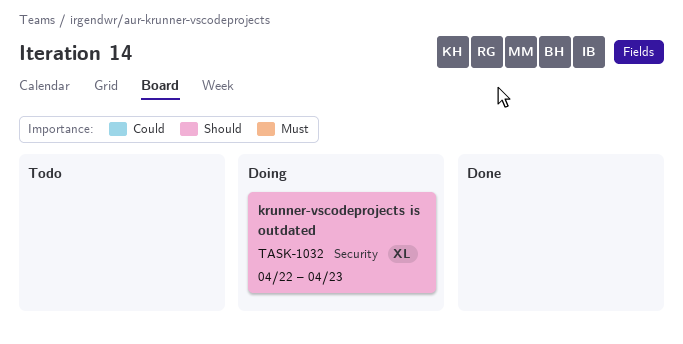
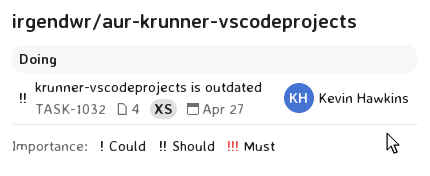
TASK-1032, estimate: XL -> XS
TASK-1032, due: Apr 23 -> Apr 27

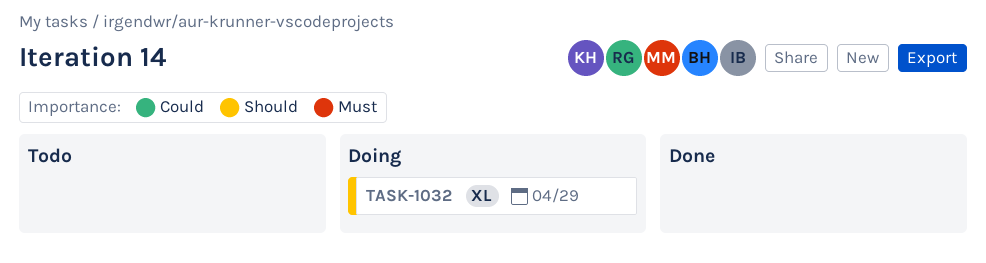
TASK-1032, estimate: XS -> XL
TASK-1032, due: Apr 27 -> Apr 29

